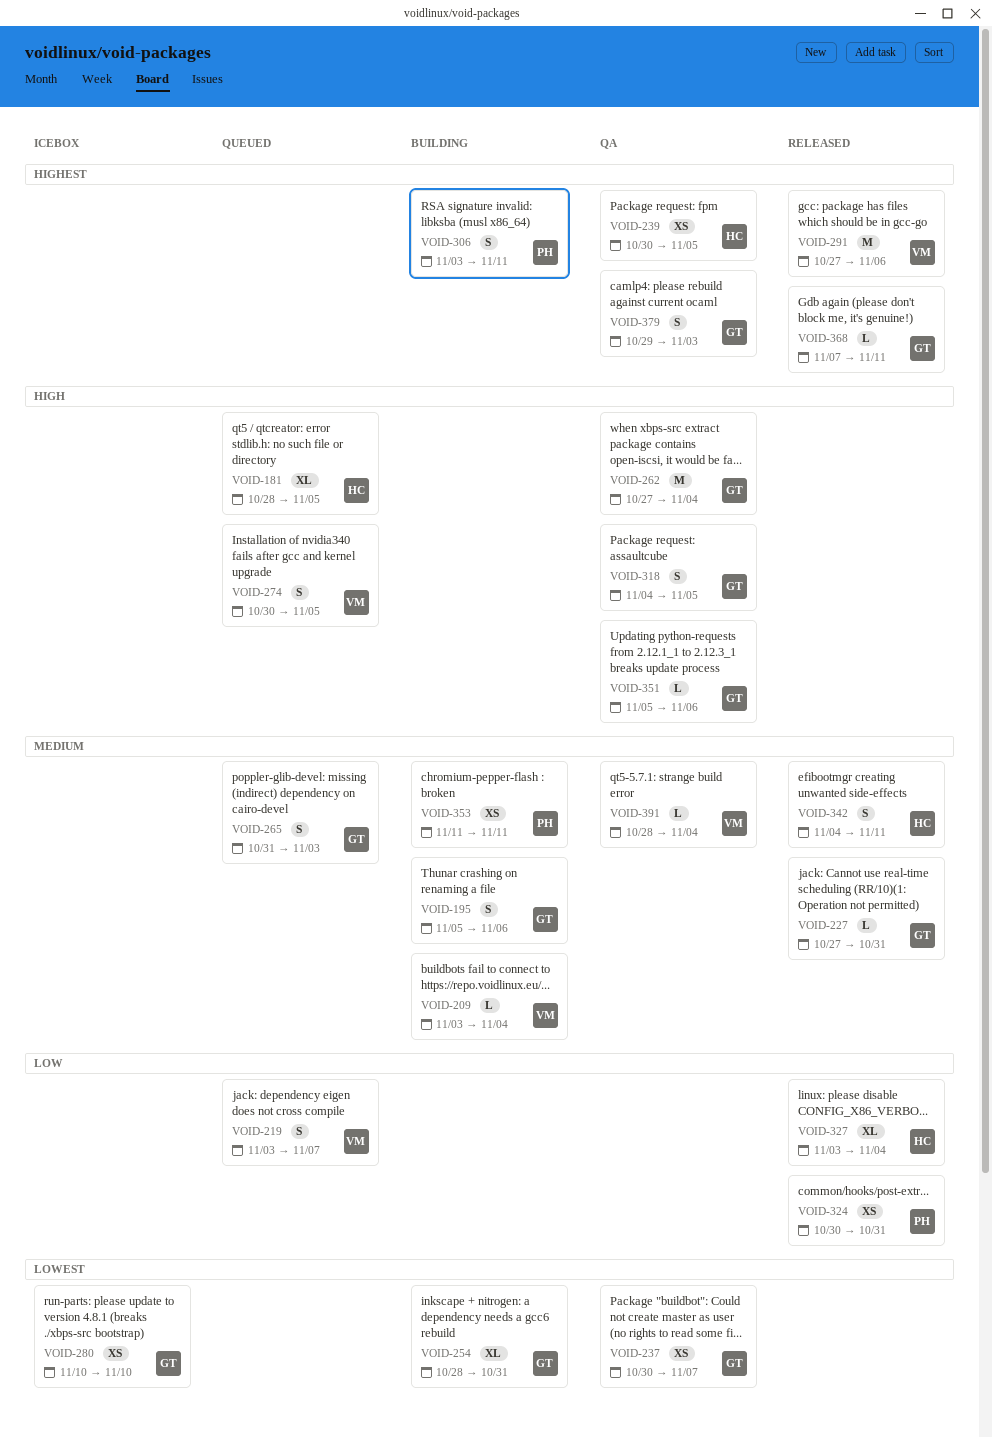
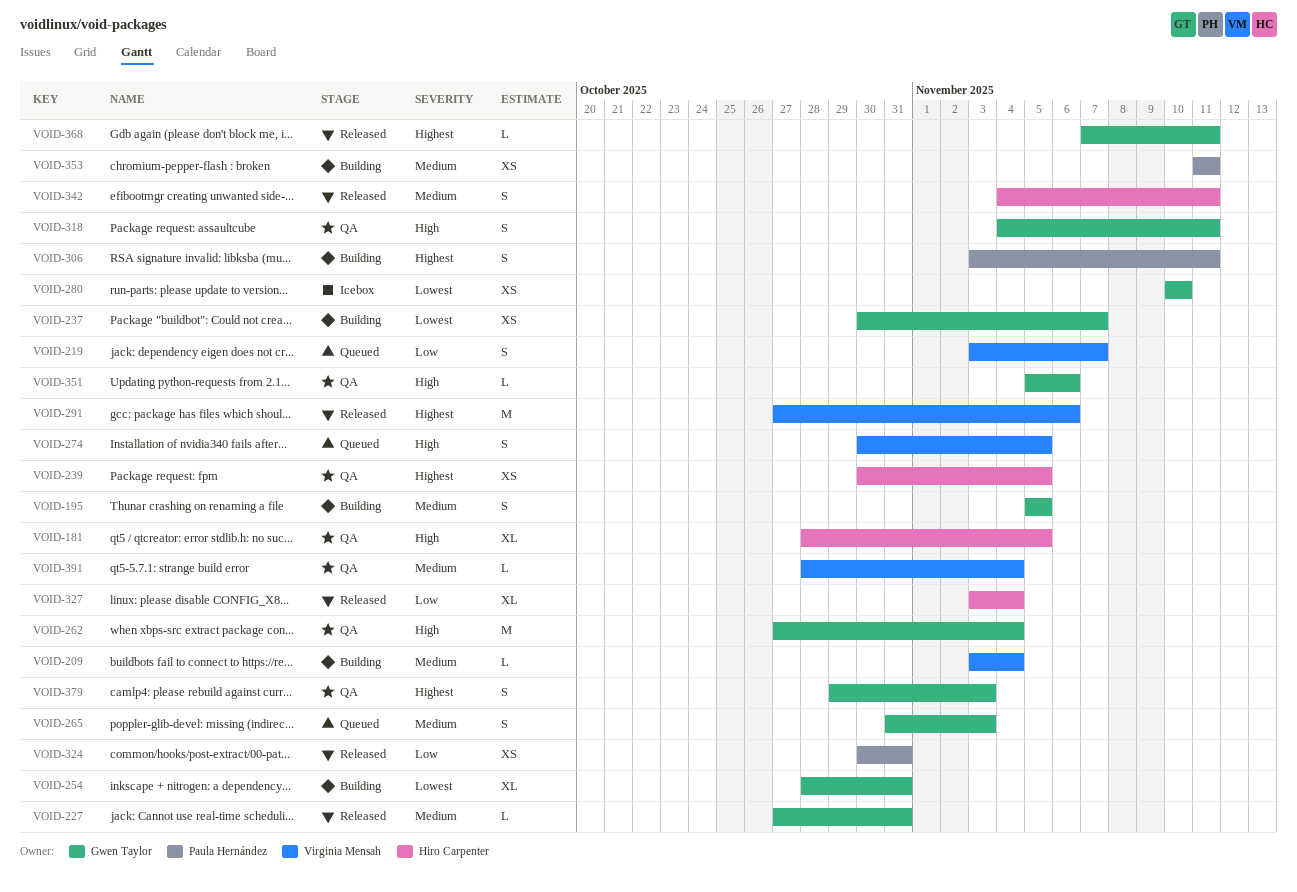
VOID-181, status: Queued -> QA
VOID-195, due: Nov 6 -> Nov 5
VOID-237, status: QA -> Building
VOID-318, due: Nov 5 -> Nov 11

